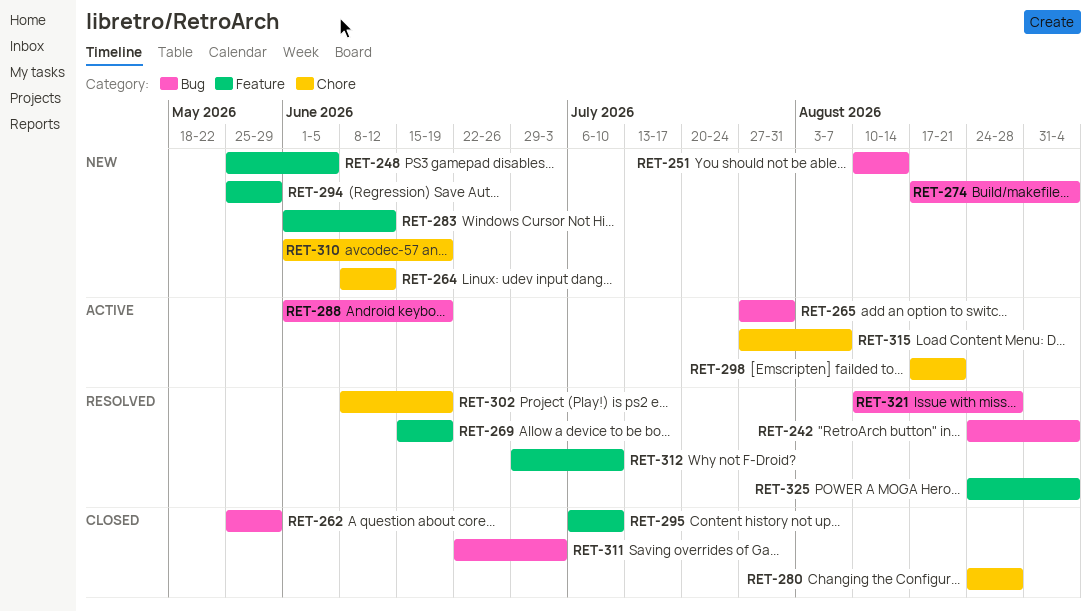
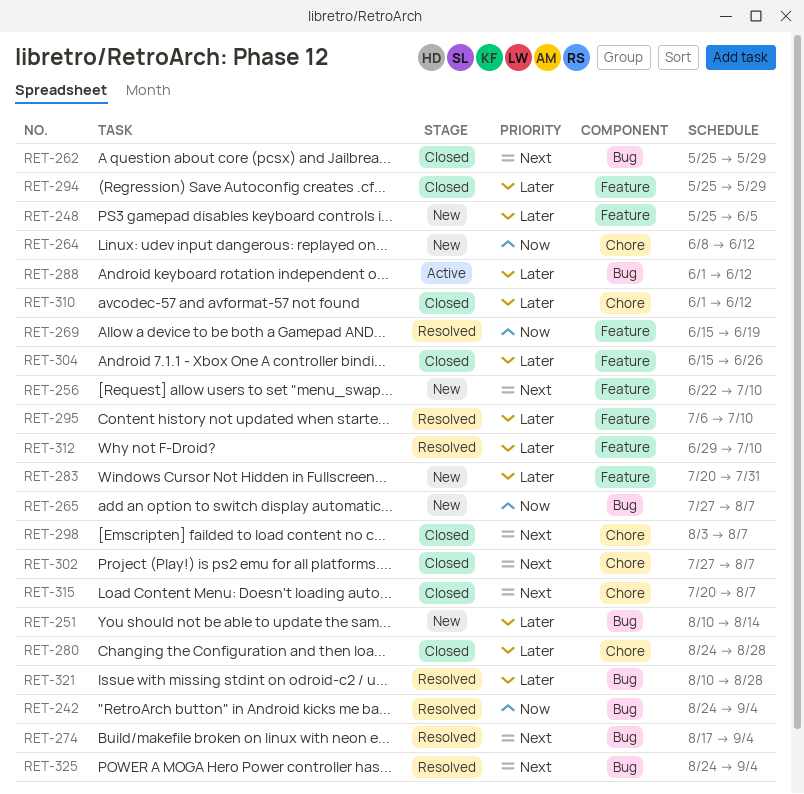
RET-256: none -> present
RET-265, status: Active -> New
RET-265, due: Jul 31 -> Aug 7
RET-274, status: New -> Resolved
RET-283, start: Jun 1 -> Jul 20
RET-283, due: Jun 12 -> Jul 31
RET-288, due: Jun 19 -> Jun 12
RET-294, status: New -> Closed
RET-295, status: Closed -> Resolved
RET-298, status: Active -> Closed
RET-298, start: Aug 17 -> Aug 3
RET-298, due: Aug 21 -> Aug 7
RET-302, status: Resolved -> Closed
RET-302, start: Jun 8 -> Jul 27
RET-302, due: Jun 19 -> Aug 7
RET-304: none -> present
RET-310, status: New -> Closed
RET-310, due: Jun 19 -> Jun 12
RET-311: present -> none
RET-315, status: Active -> Closed
RET-315, start: Jul 27 -> Jul 20
RET-325, label: Feature -> Bug

